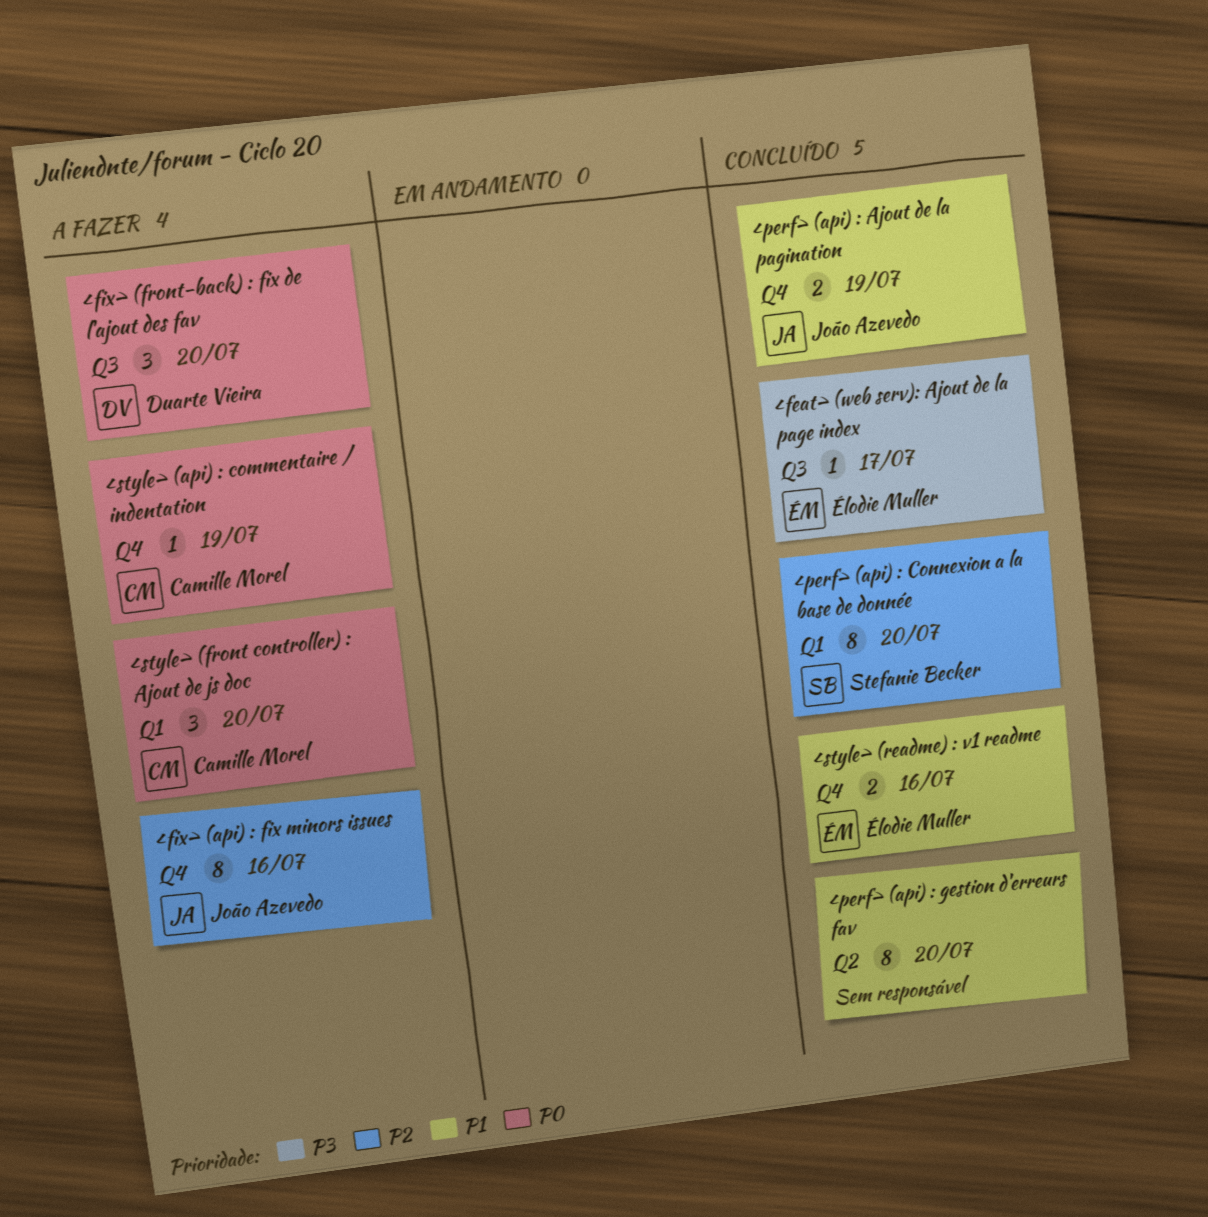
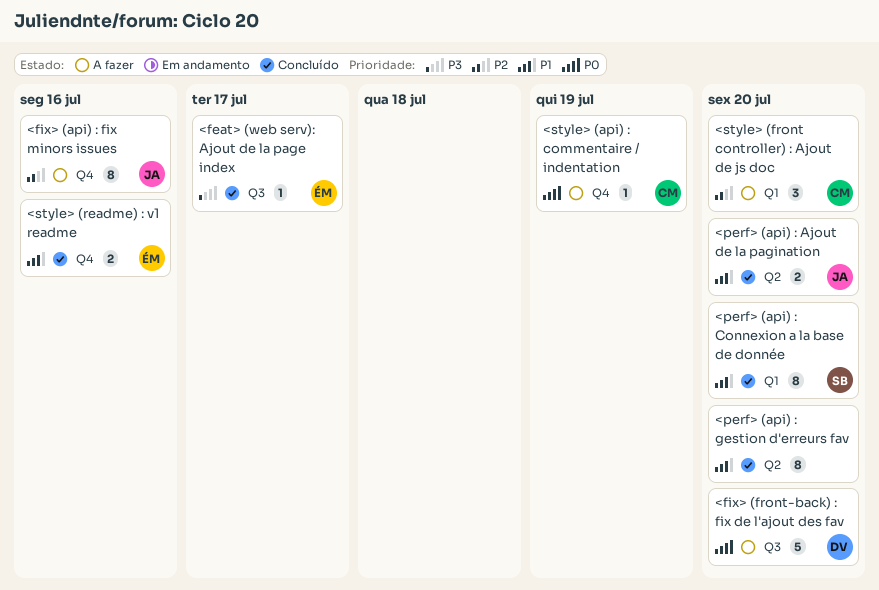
<fix> (front-back) : fix de l'ajout des fav, estimate: 3 -> 5
<perf> (api) : Ajout de la pagination, label: Q4 -> Q2
<perf> (api) : Ajout de la pagination, due: Jul 19 -> Jul 20
<perf> (api) : Connexion a la base de donnée, priority: P2 -> P1
<style> (front controller) : Ajout de js doc, priority: P0 -> P2

